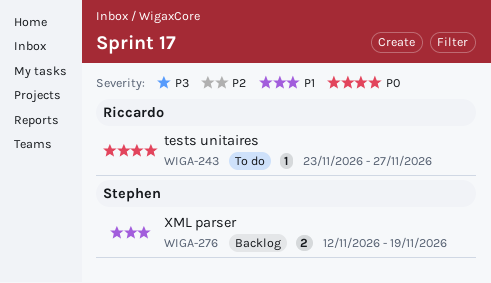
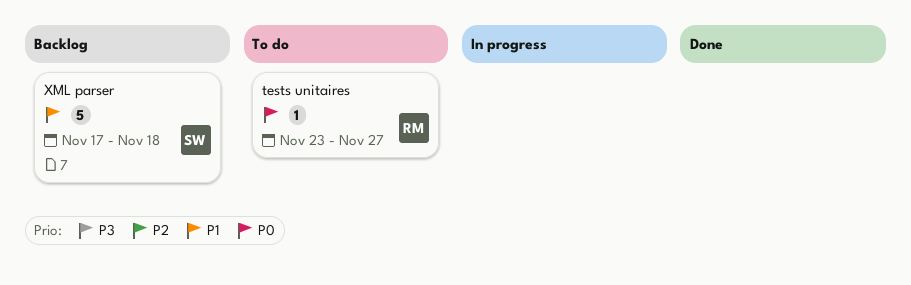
XML parser, estimate: 2 -> 5
XML parser, start: Nov 12 -> Nov 17
XML parser, due: Nov 19 -> Nov 18

